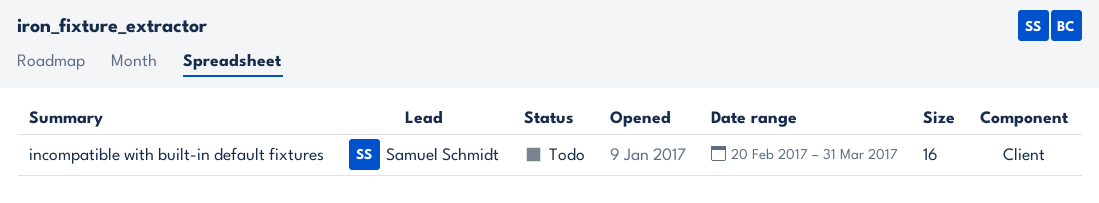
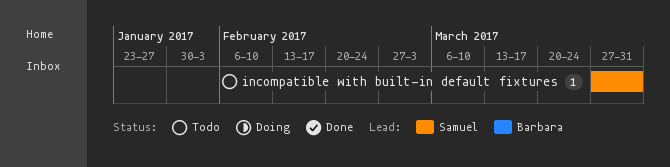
incompatible with built-in default fixtures, estimate: 16 -> 1
incompatible with built-in default fixtures, start: Feb 20 -> Mar 27

